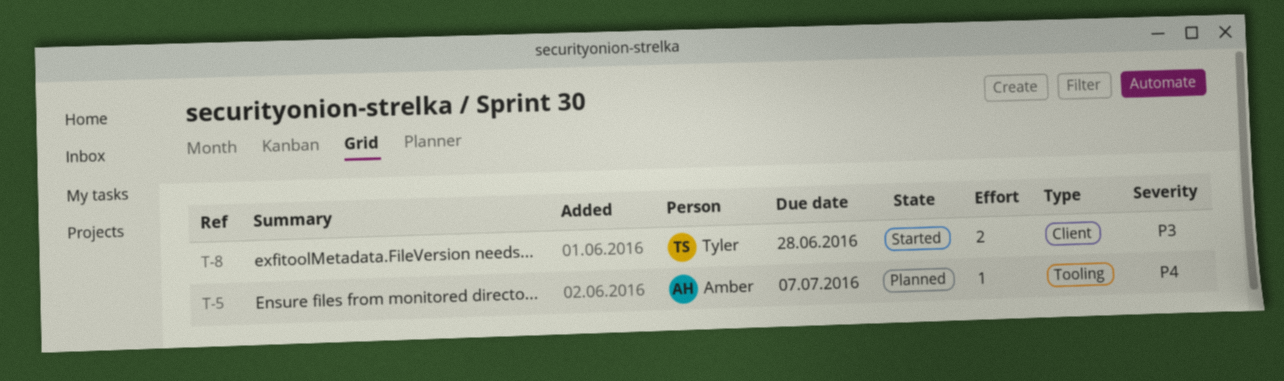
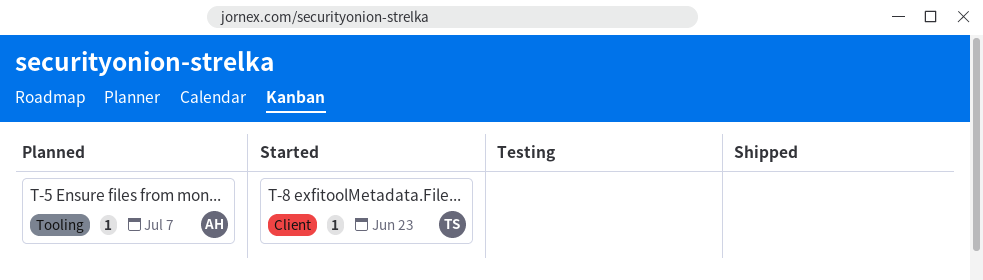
T-8, estimate: 2 -> 1
T-8, due: Jun 28 -> Jun 23

